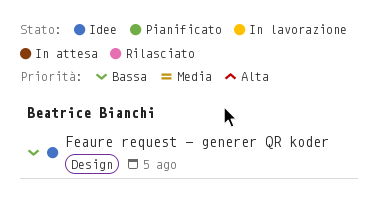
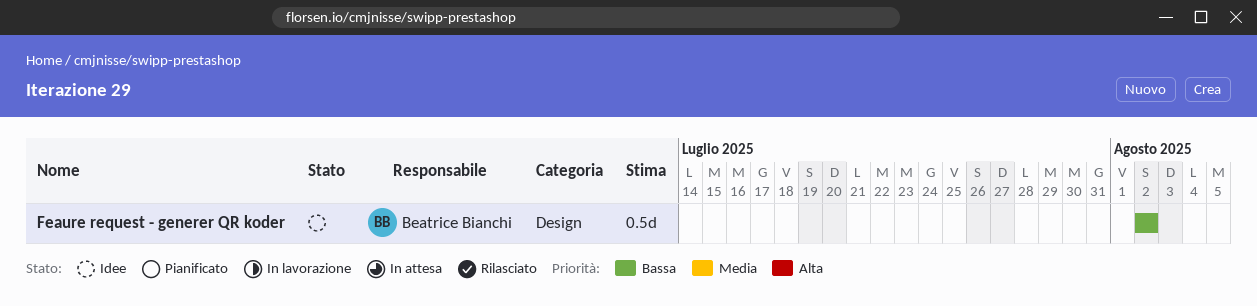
Feaure request - generer QR koder, due: Aug 5 -> Aug 2

